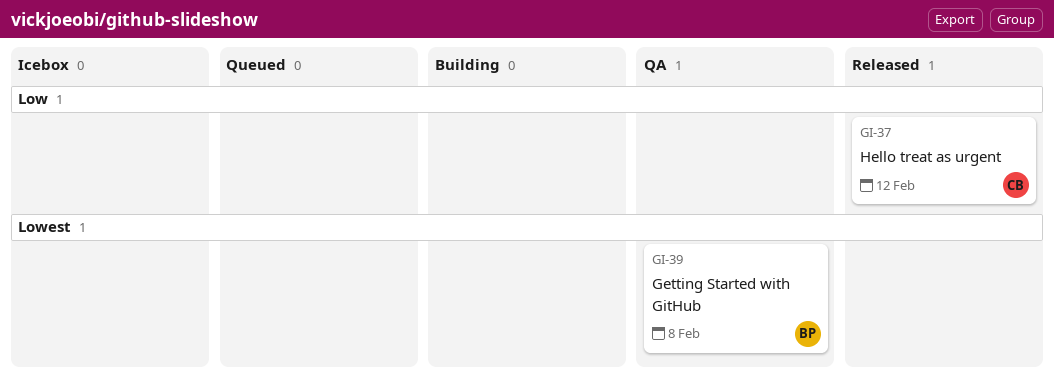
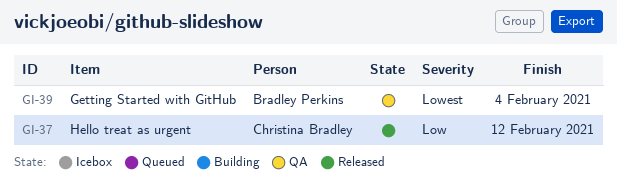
GI-39, due: Feb 8 -> Feb 4

